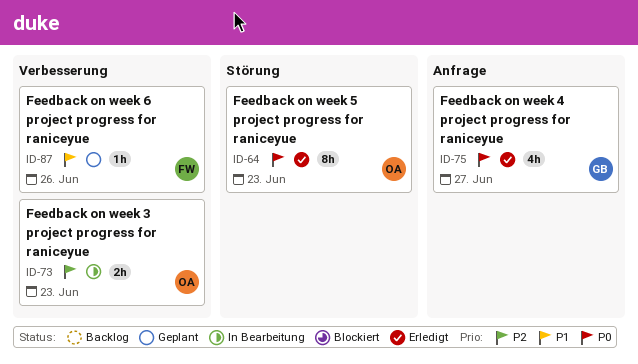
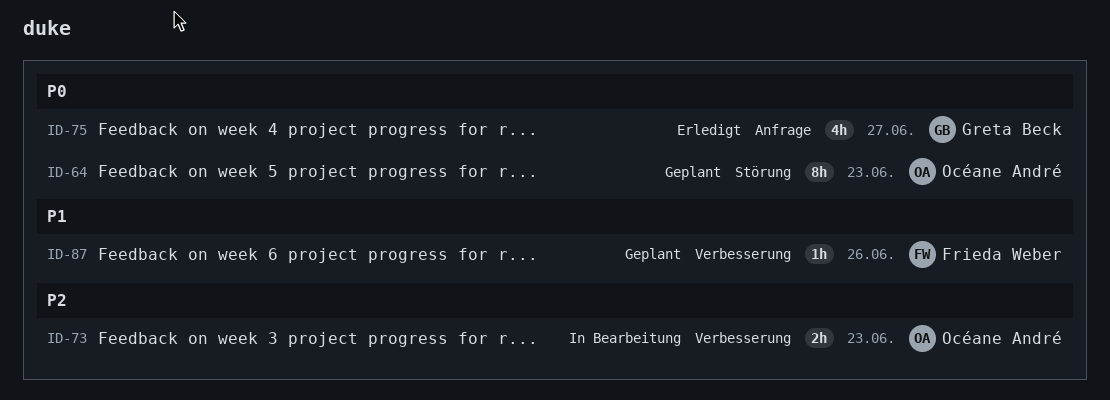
ID-64, status: Erledigt -> Geplant

